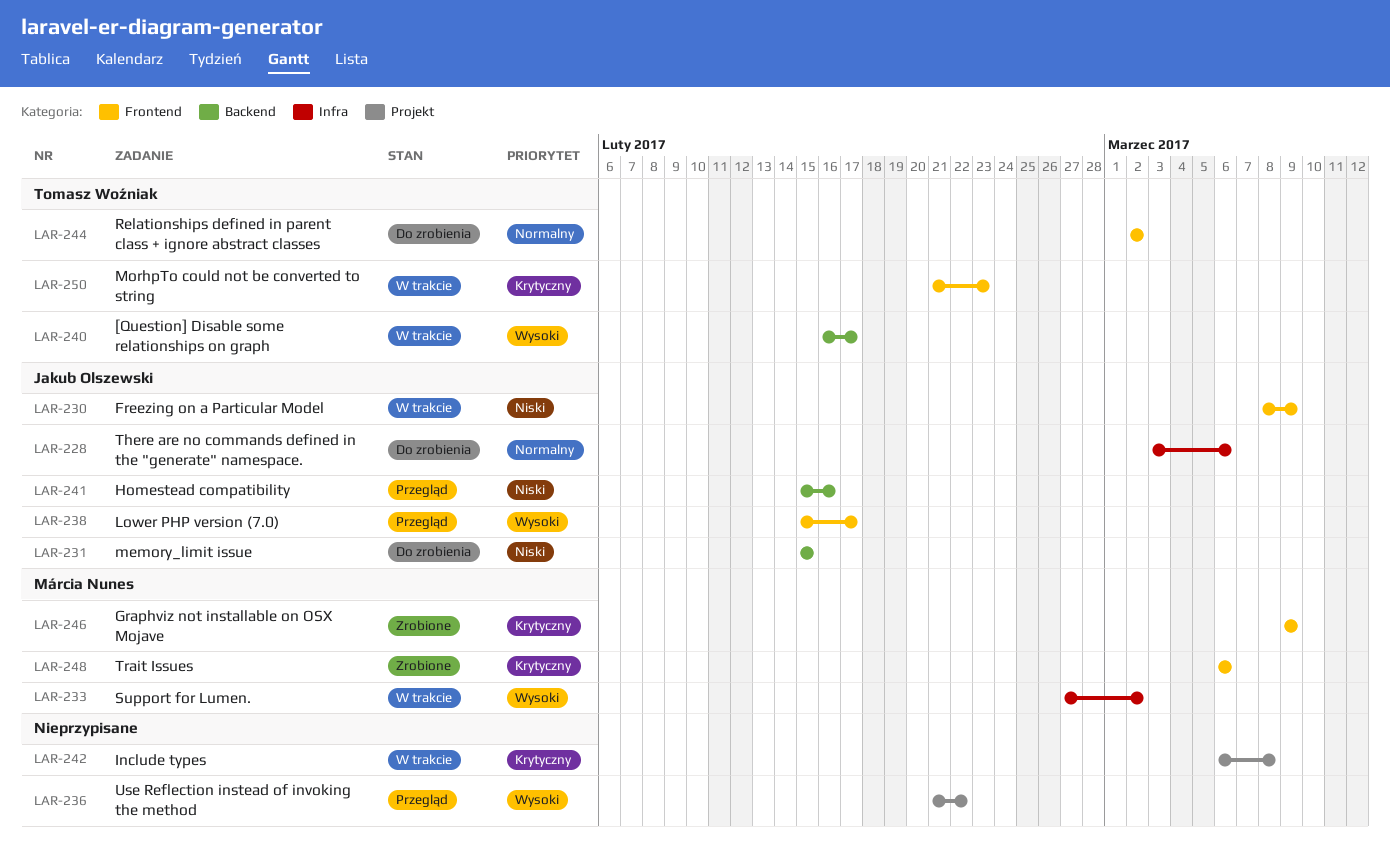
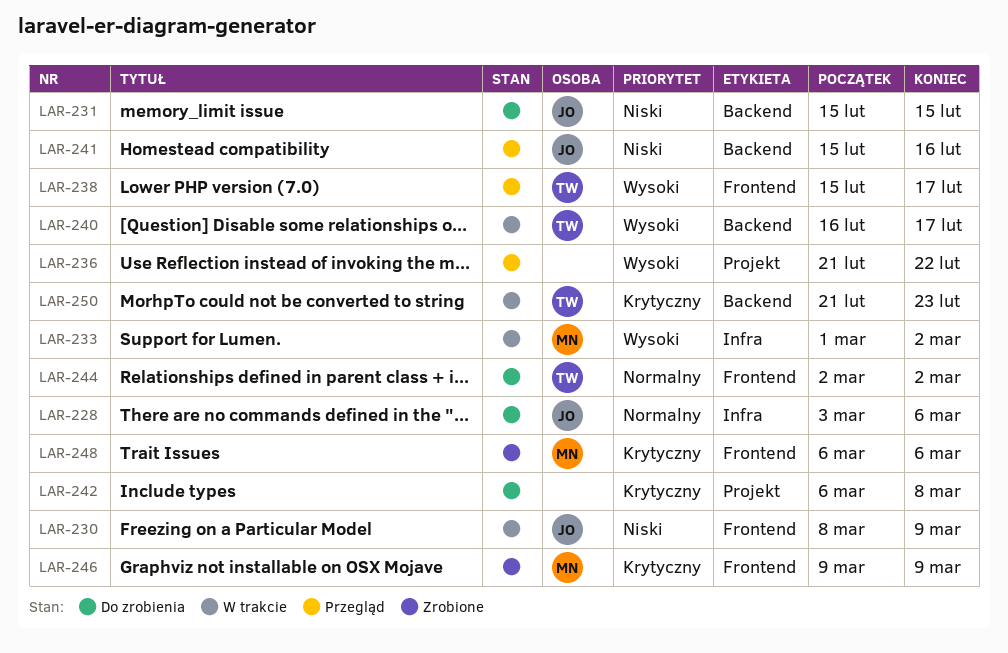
LAR-233, start: Feb 27 -> Mar 1
LAR-238, owner: Jakub Olszewski -> Tomasz Woźniak
LAR-242, status: W trakcie -> Do zrobienia
LAR-250, label: Frontend -> Backend

